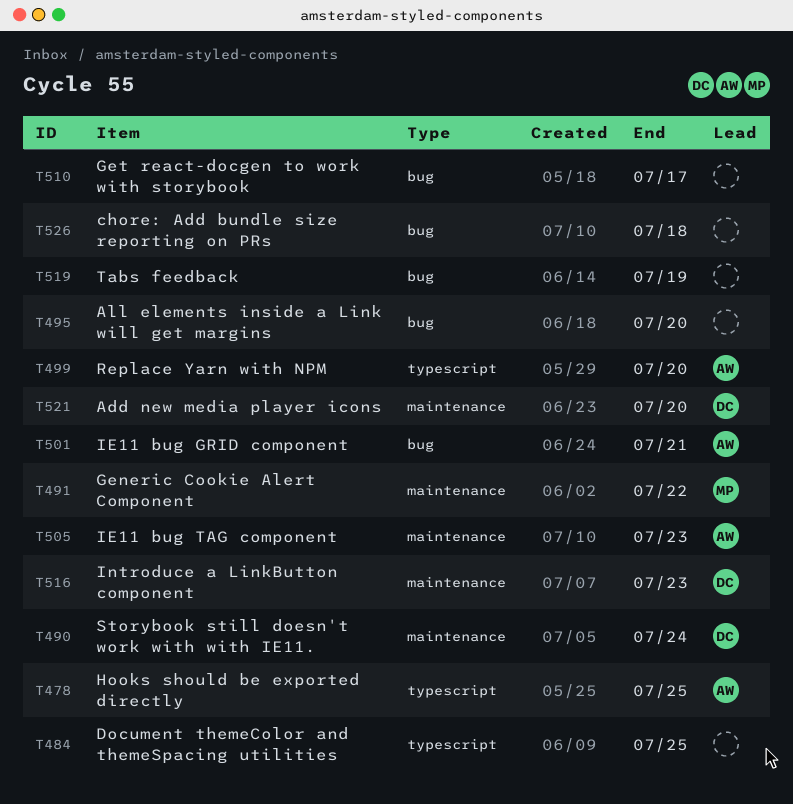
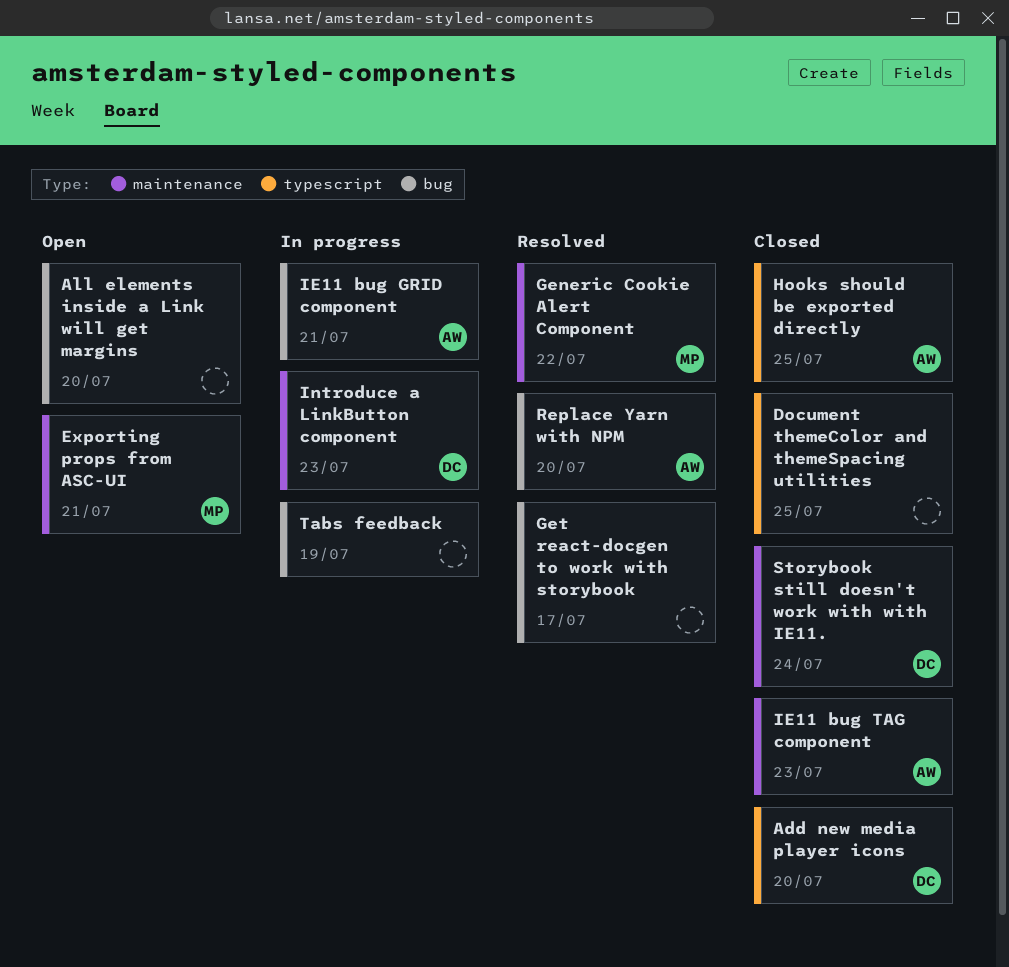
Add new media player icons, label: maintenance -> typescript
chore: Add bundle size reporting on PRs: present -> none
Exporting props from ASC-UI: none -> present
Replace Yarn with NPM, label: typescript -> bug

